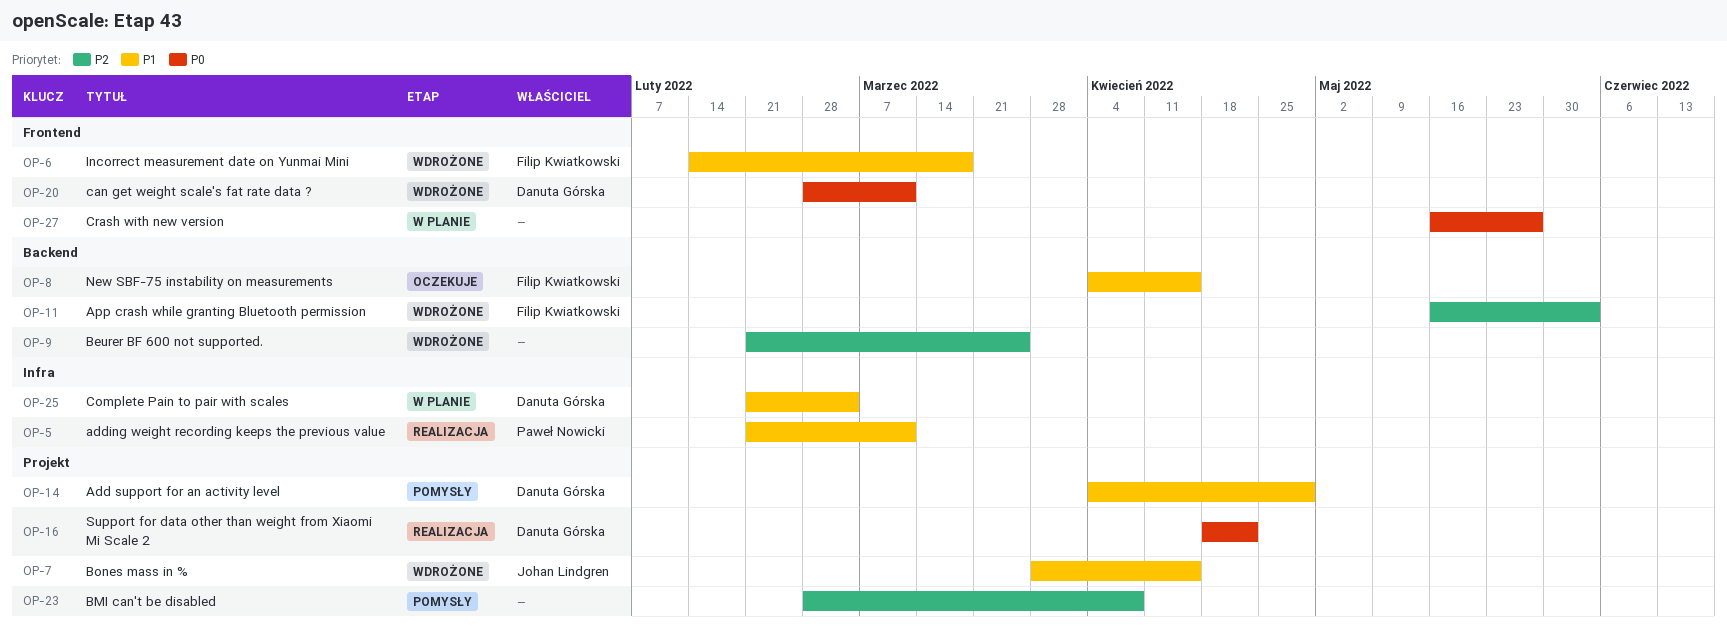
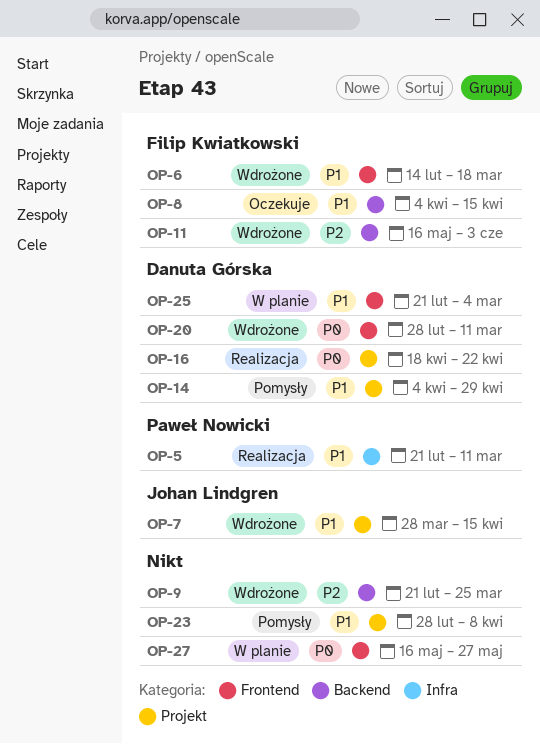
OP-23, priority: P2 -> P1
OP-25, label: Infra -> Frontend

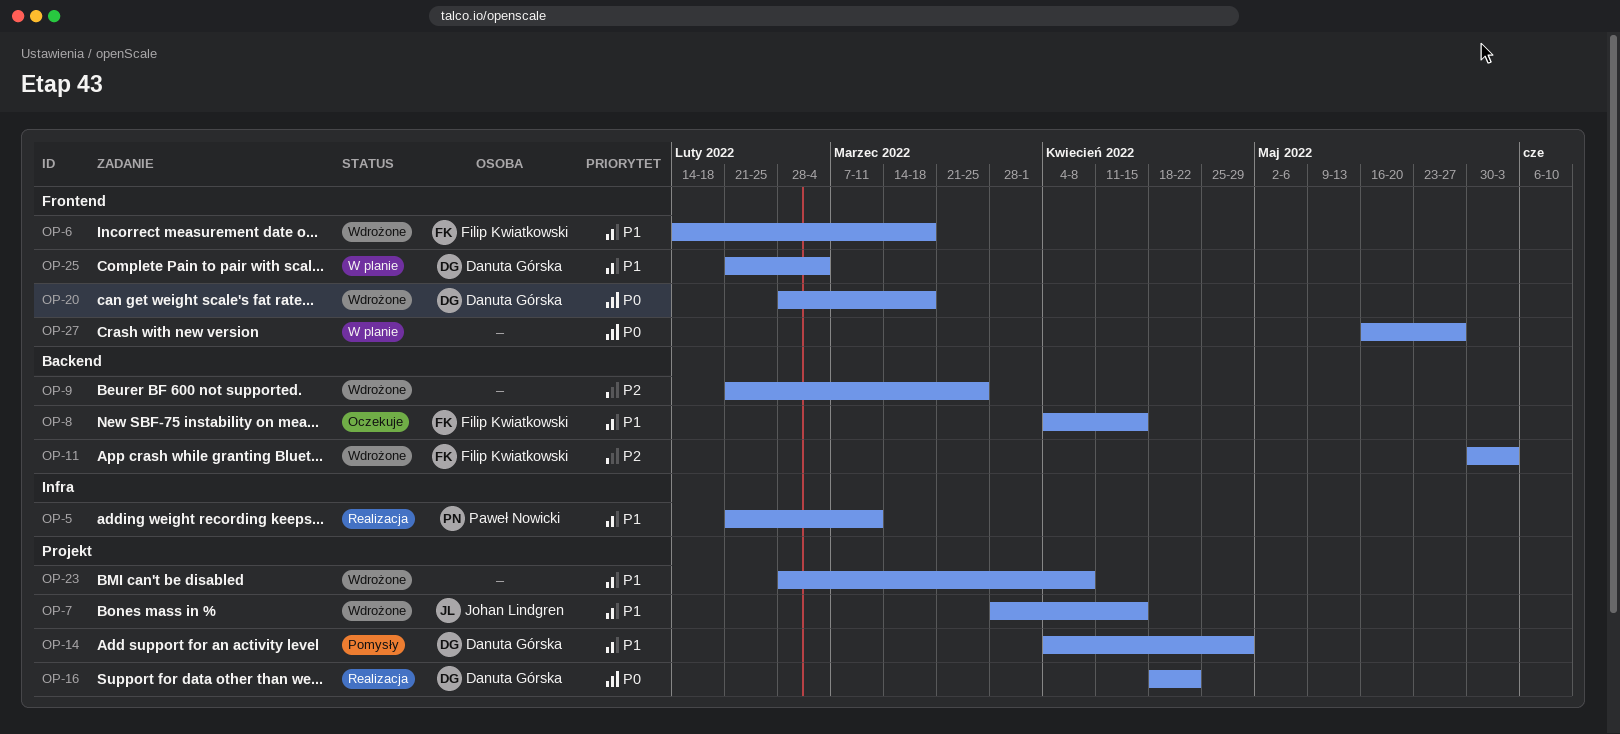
OP-11, start: May 16 -> May 30
OP-20, due: Mar 11 -> Mar 18
OP-23, status: Pomysły -> Wdrożone

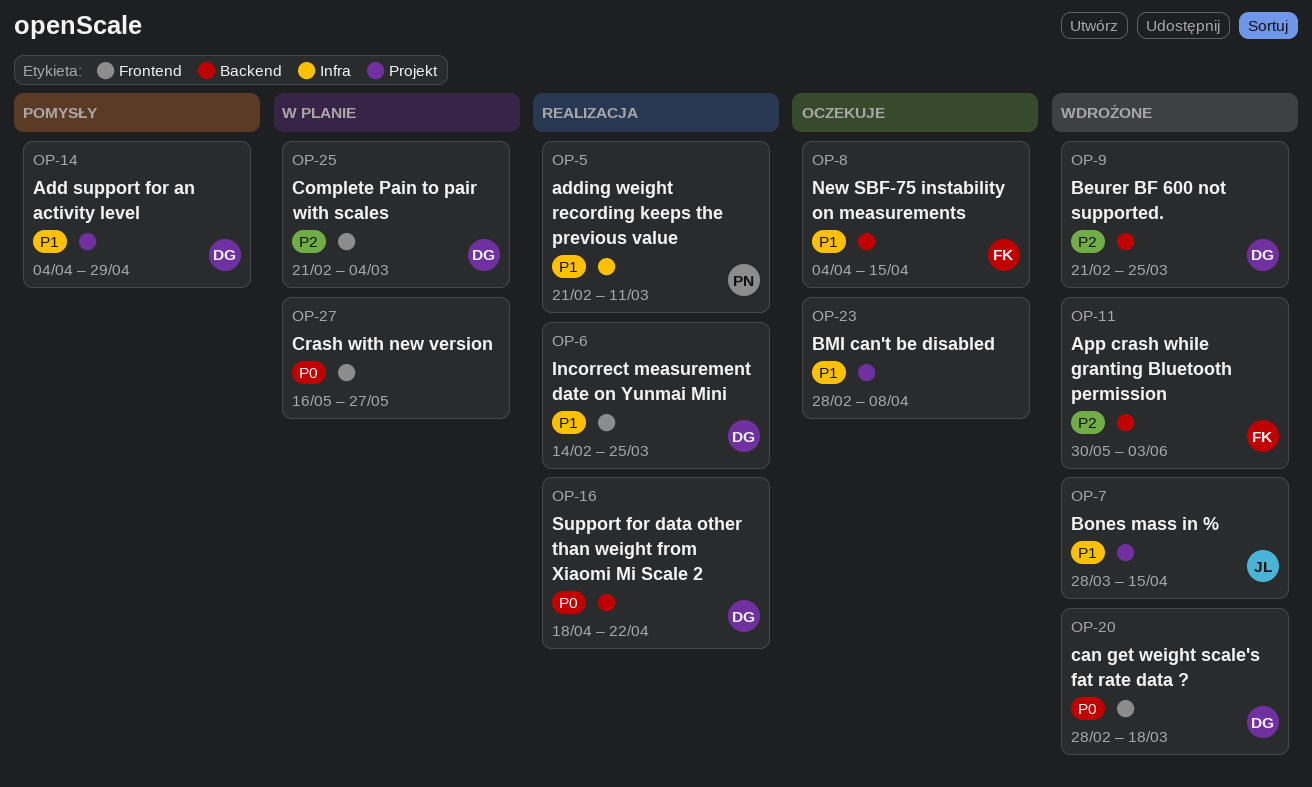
OP-6, status: Wdrożone -> Realizacja
OP-6, owner: Filip Kwiatkowski -> Danuta Górska
OP-6, due: Mar 18 -> Mar 25
OP-9, owner: none -> Danuta Górska
OP-16, label: Projekt -> Backend
OP-23, status: Wdrożone -> Oczekuje
OP-25, priority: P1 -> P2

